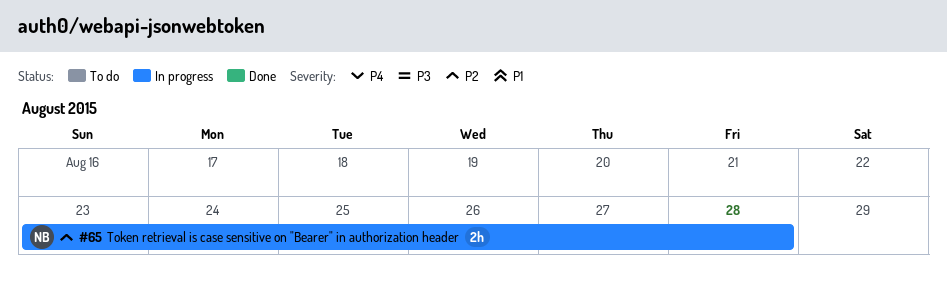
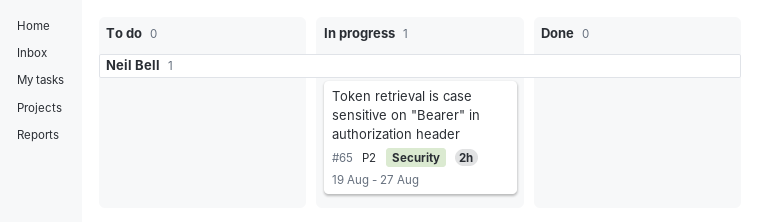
#65, start: Aug 23 -> Aug 19
#65, due: Aug 28 -> Aug 27

